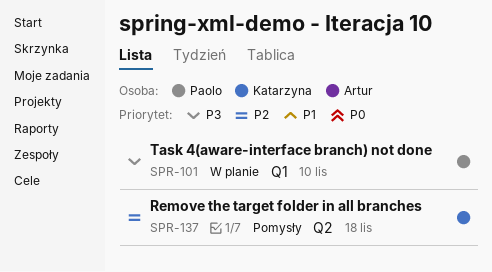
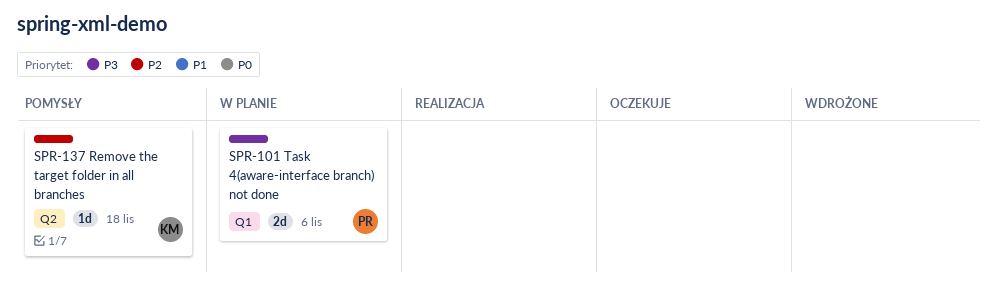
SPR-101, due: Nov 10 -> Nov 6

